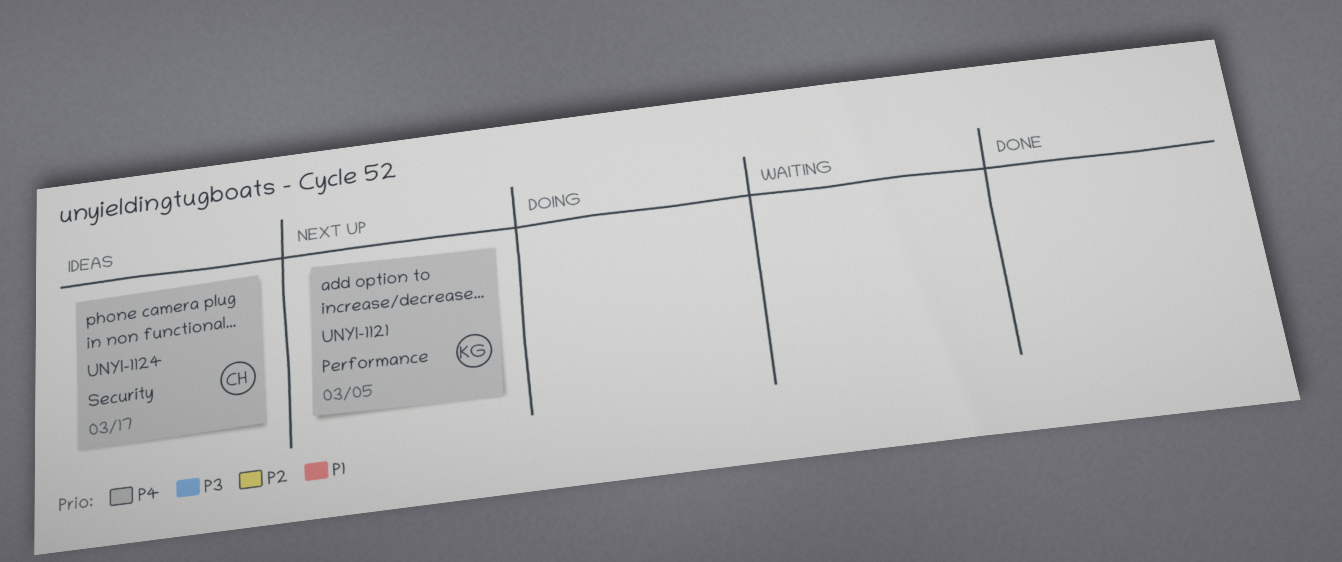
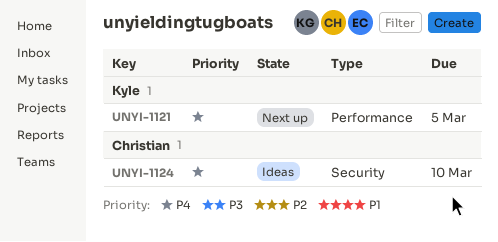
UNYI-1124, due: Mar 17 -> Mar 10

